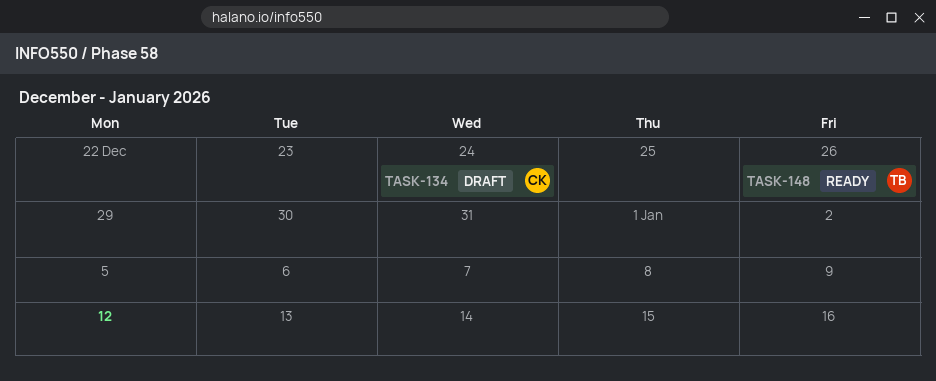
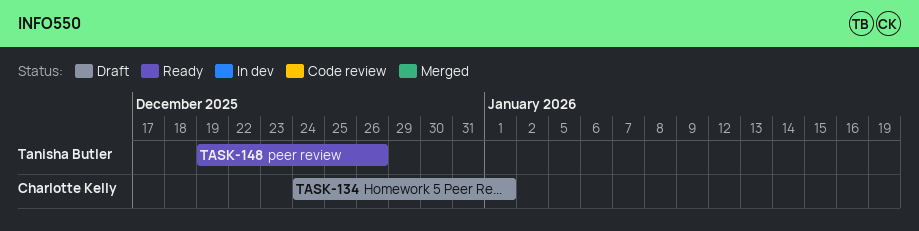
TASK-134, due: Dec 24 -> Jan 1

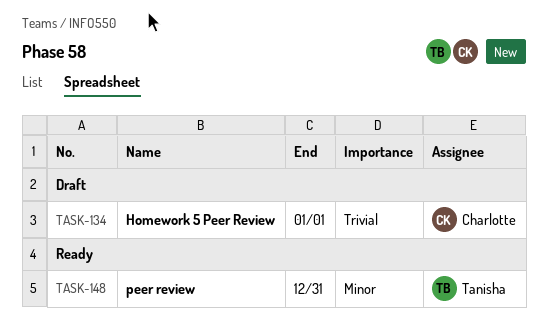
TASK-148, due: Dec 26 -> Dec 31

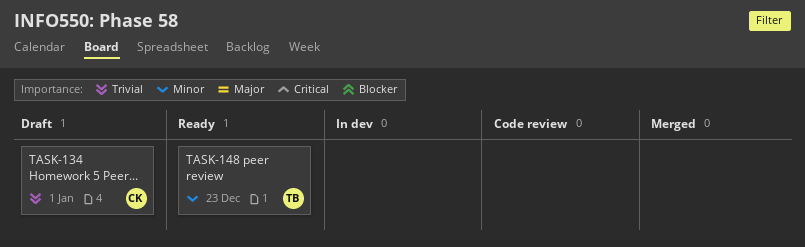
TASK-148, due: Dec 31 -> Dec 23

